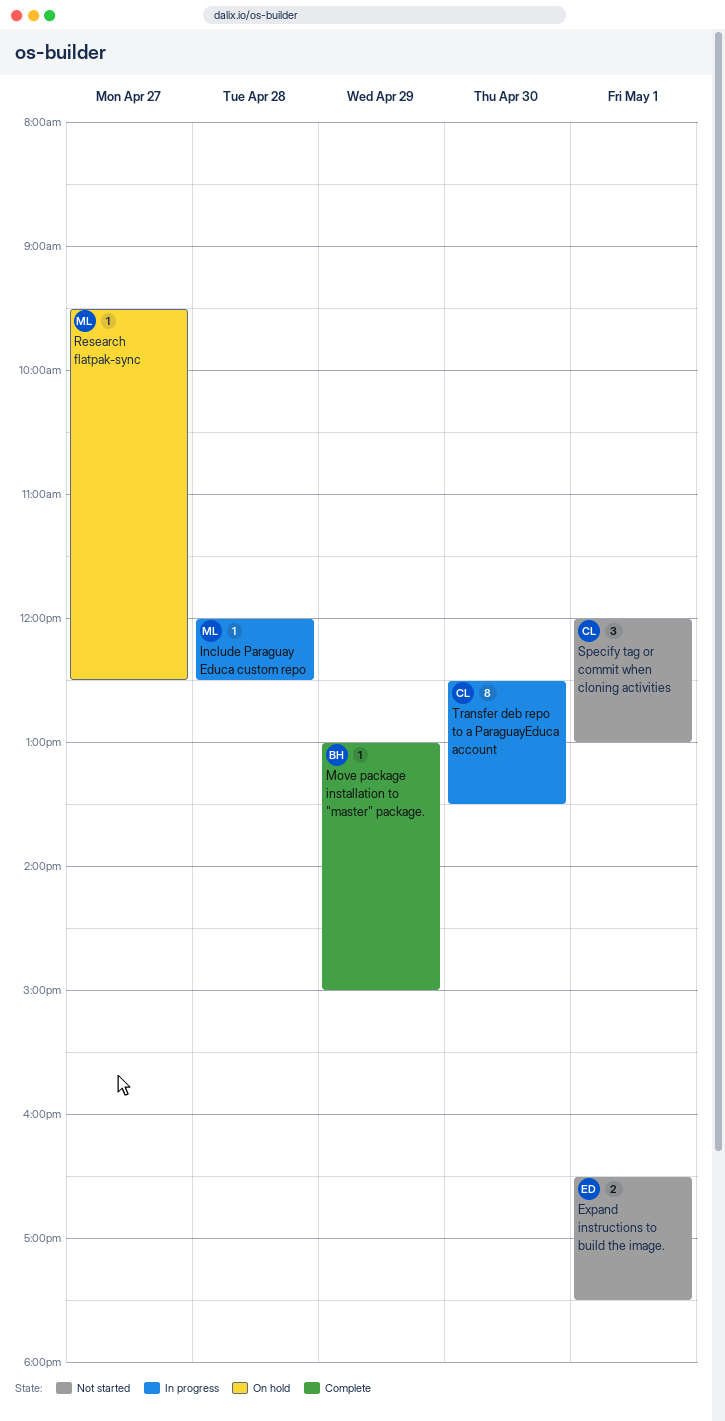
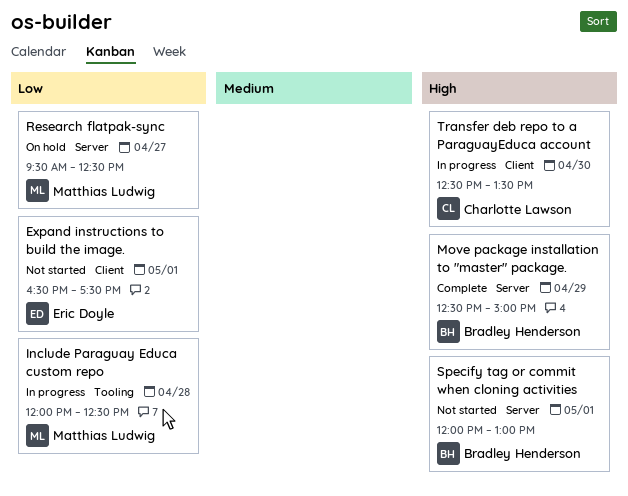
Move package installation to "master" package., begins: 13:00 -> 12:30
Specify tag or commit when cloning activities, owner: Charlotte Lawson -> Bradley Henderson

